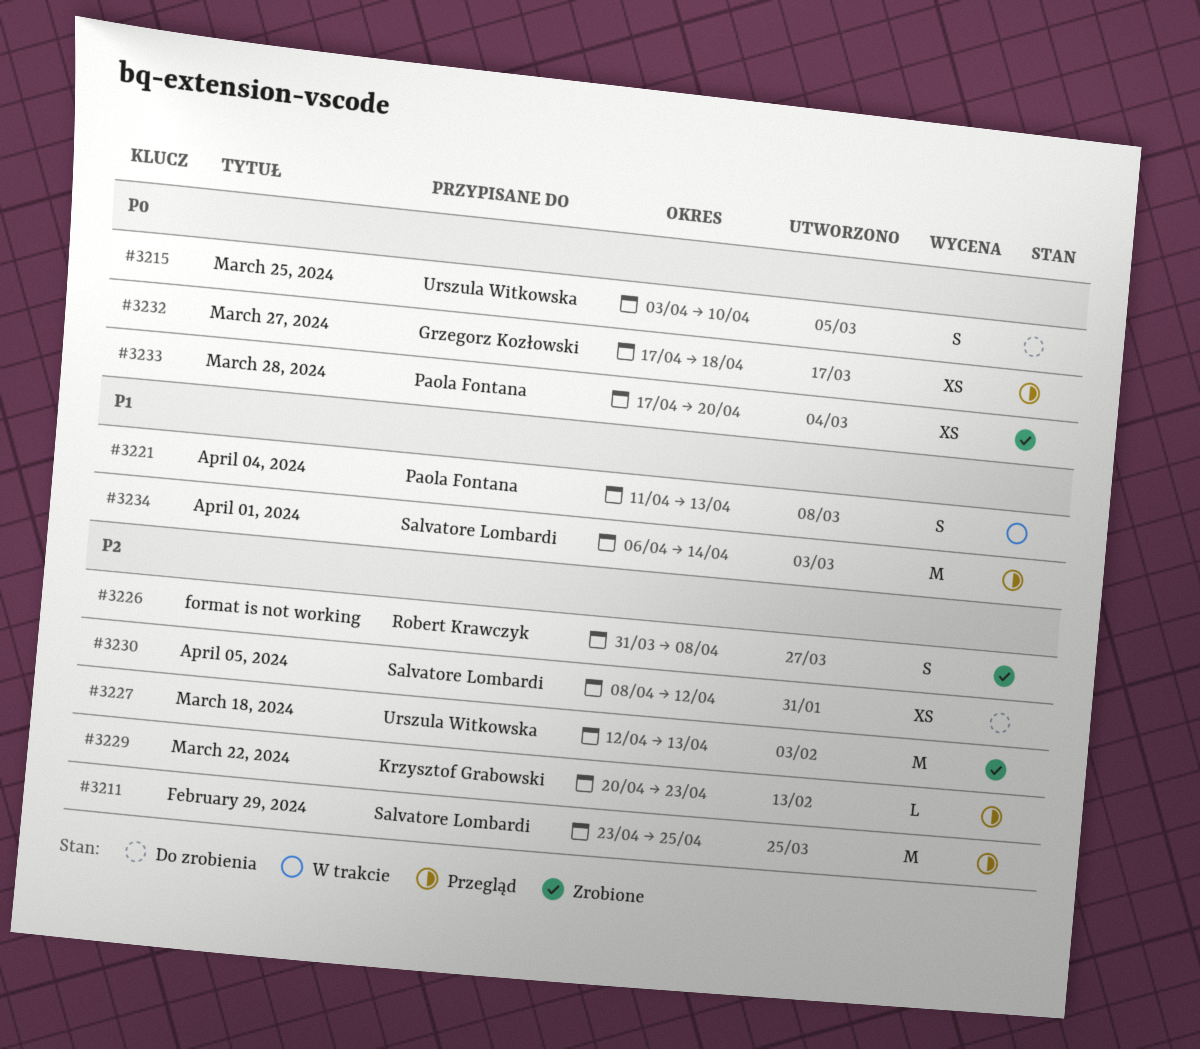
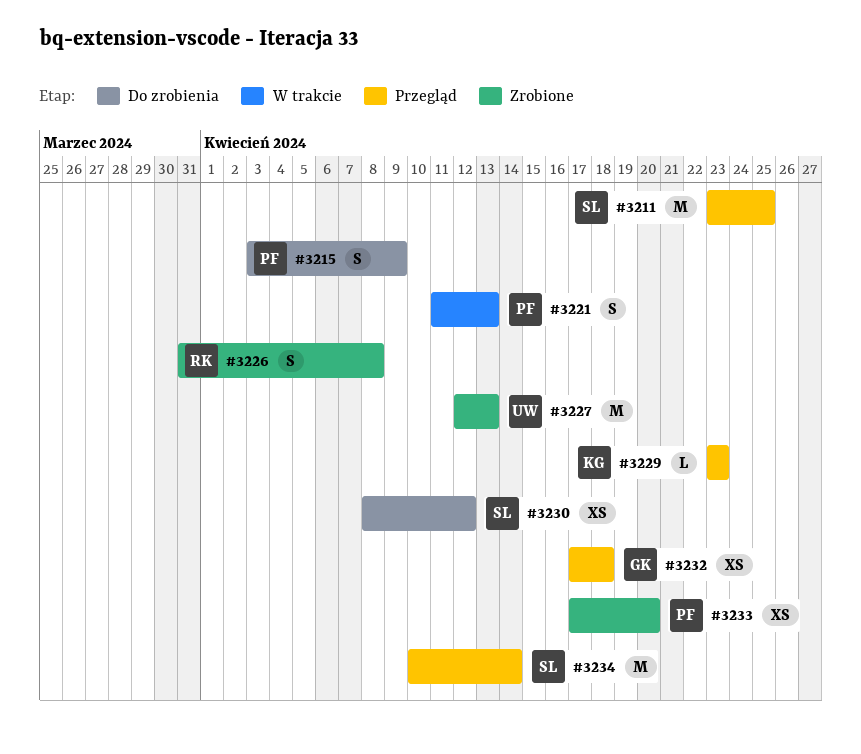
#3215, owner: Urszula Witkowska -> Paola Fontana
#3215, due: Apr 10 -> Apr 9
#3229, start: Apr 20 -> Apr 23
#3234, start: Apr 6 -> Apr 10

